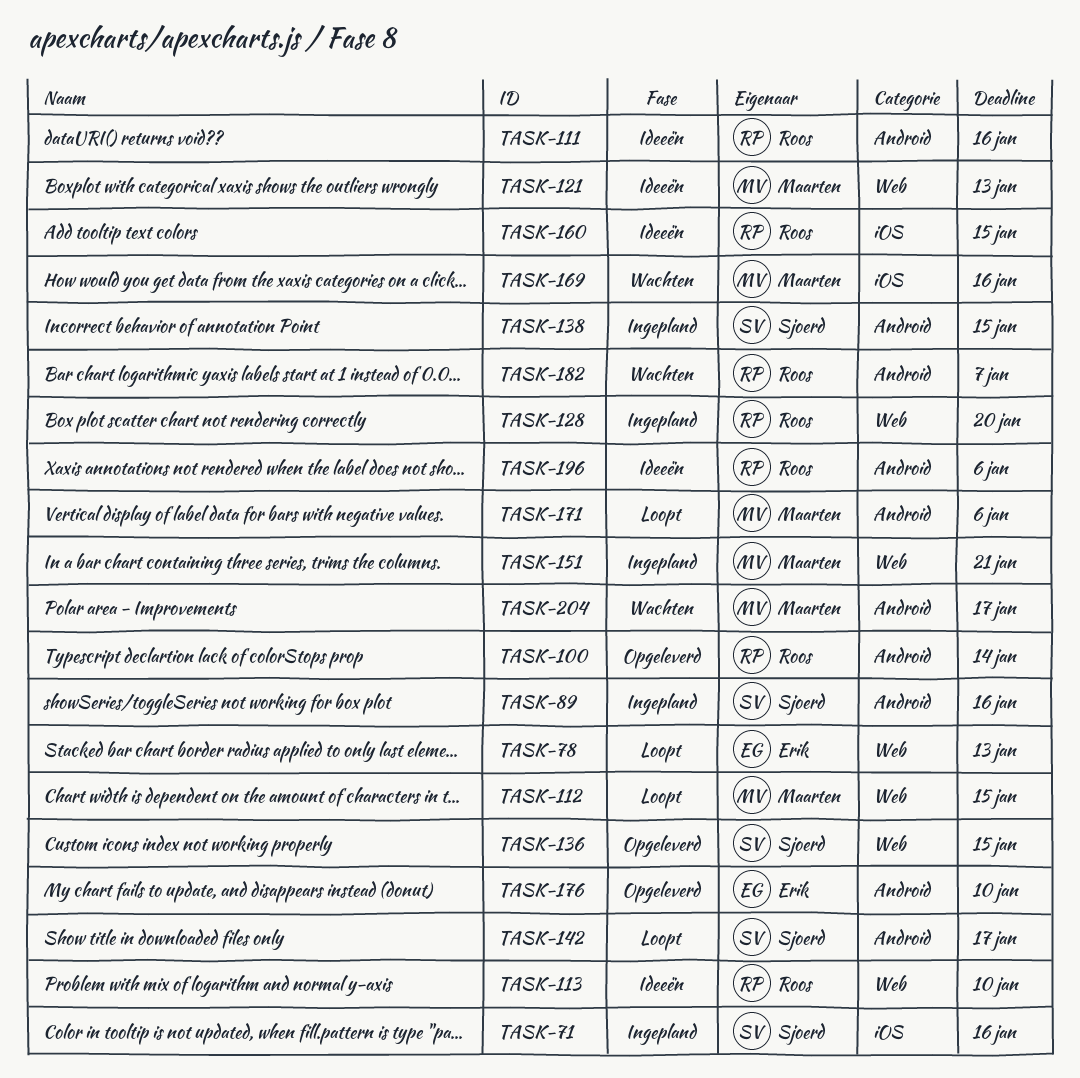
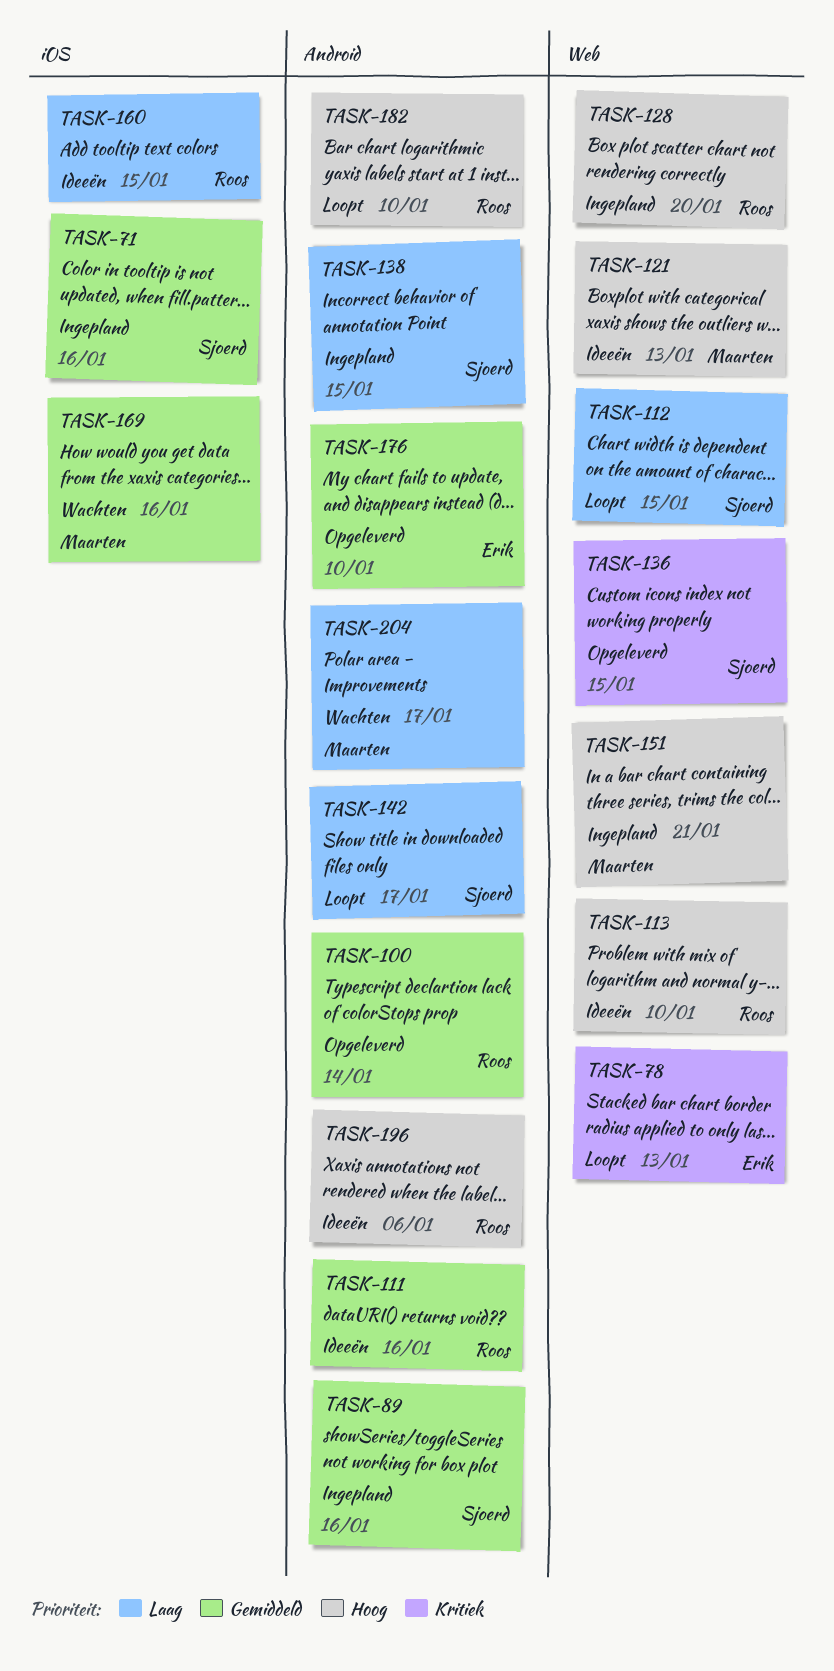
TASK-112, owner: Maarten -> Sjoerd
TASK-171: present -> none
TASK-182, status: Wachten -> Loopt
TASK-182, due: Jan 7 -> Jan 10

